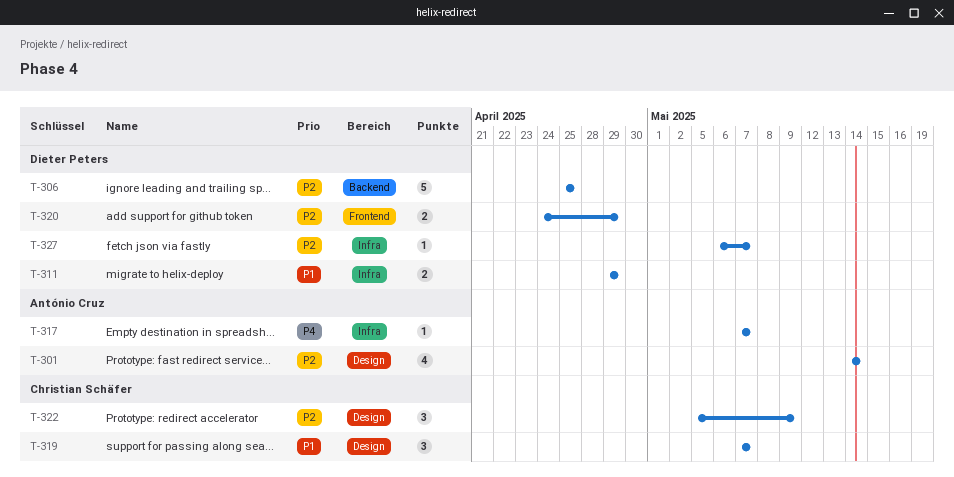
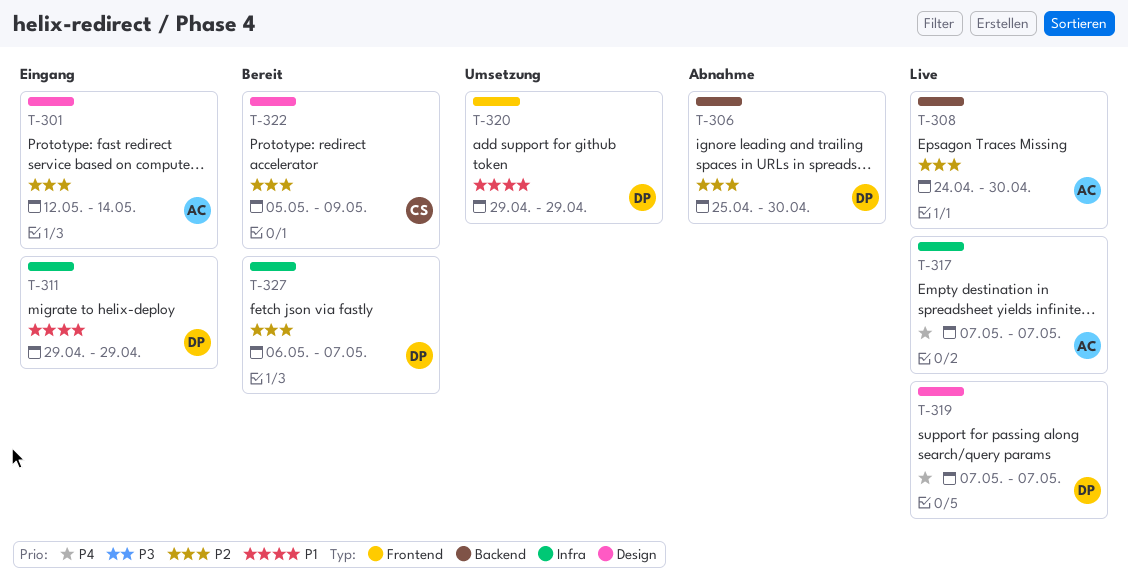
T-301, start: May 14 -> May 12
T-306, due: Apr 25 -> Apr 30
T-308: none -> present
T-319, owner: Christian Schäfer -> Dieter Peters
T-319, priority: P1 -> P4
T-320, priority: P2 -> P1
T-320, start: Apr 24 -> Apr 29

